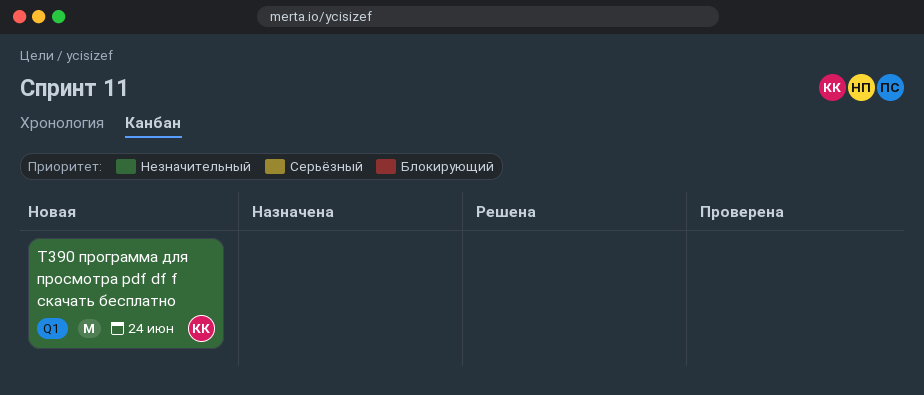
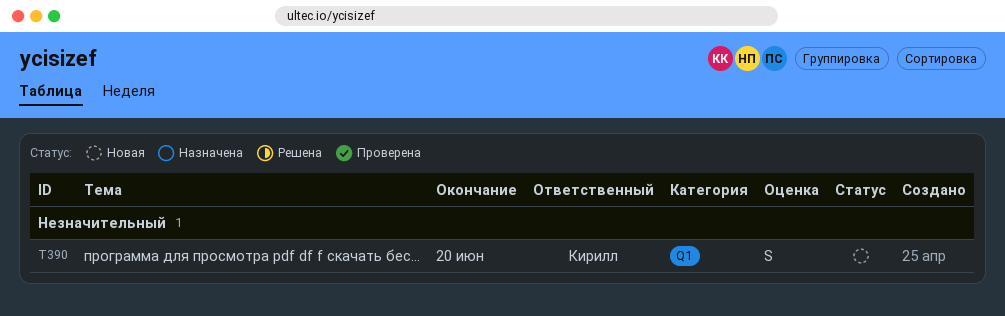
T390, estimate: M -> S
T390, due: Jun 24 -> Jun 20

